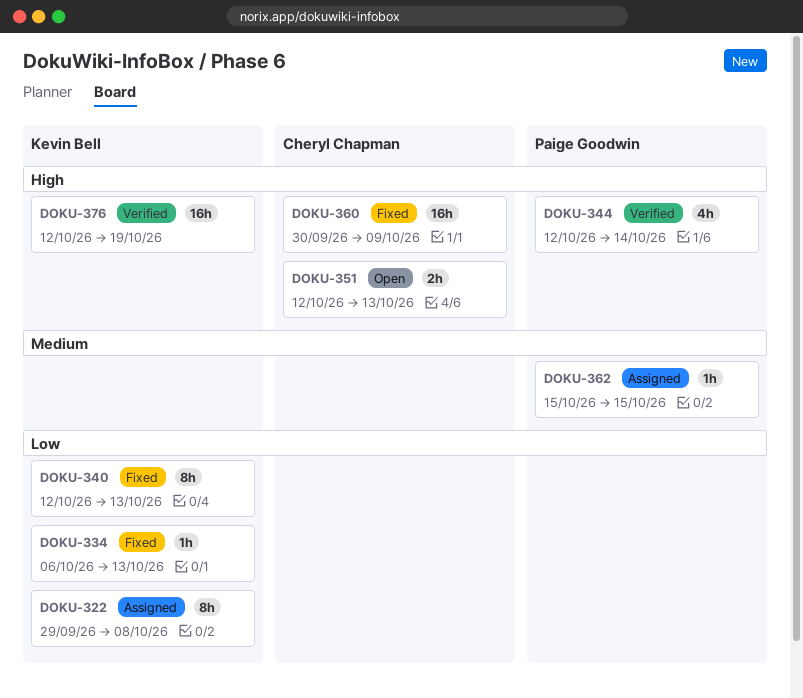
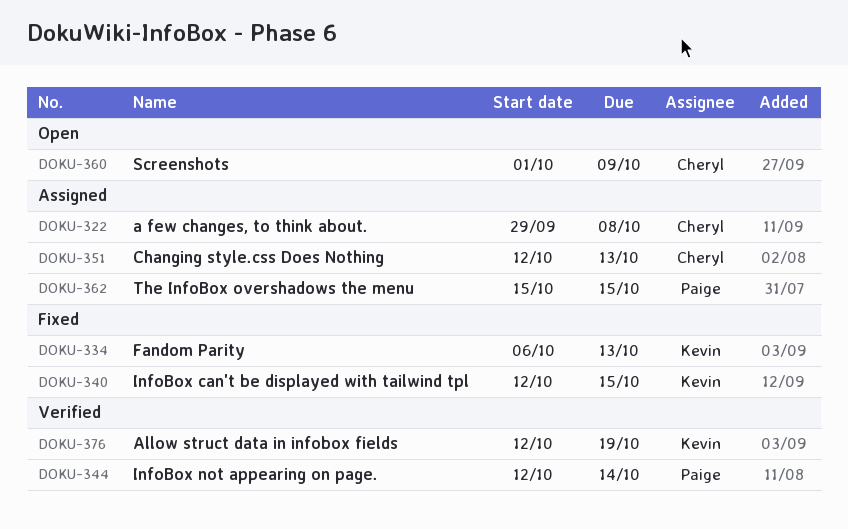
DOKU-322, owner: Kevin Bell -> Cheryl Chapman
DOKU-340, due: Oct 13 -> Oct 15
DOKU-351, status: Open -> Assigned
DOKU-360, status: Fixed -> Open
DOKU-360, start: Sep 30 -> Oct 1

